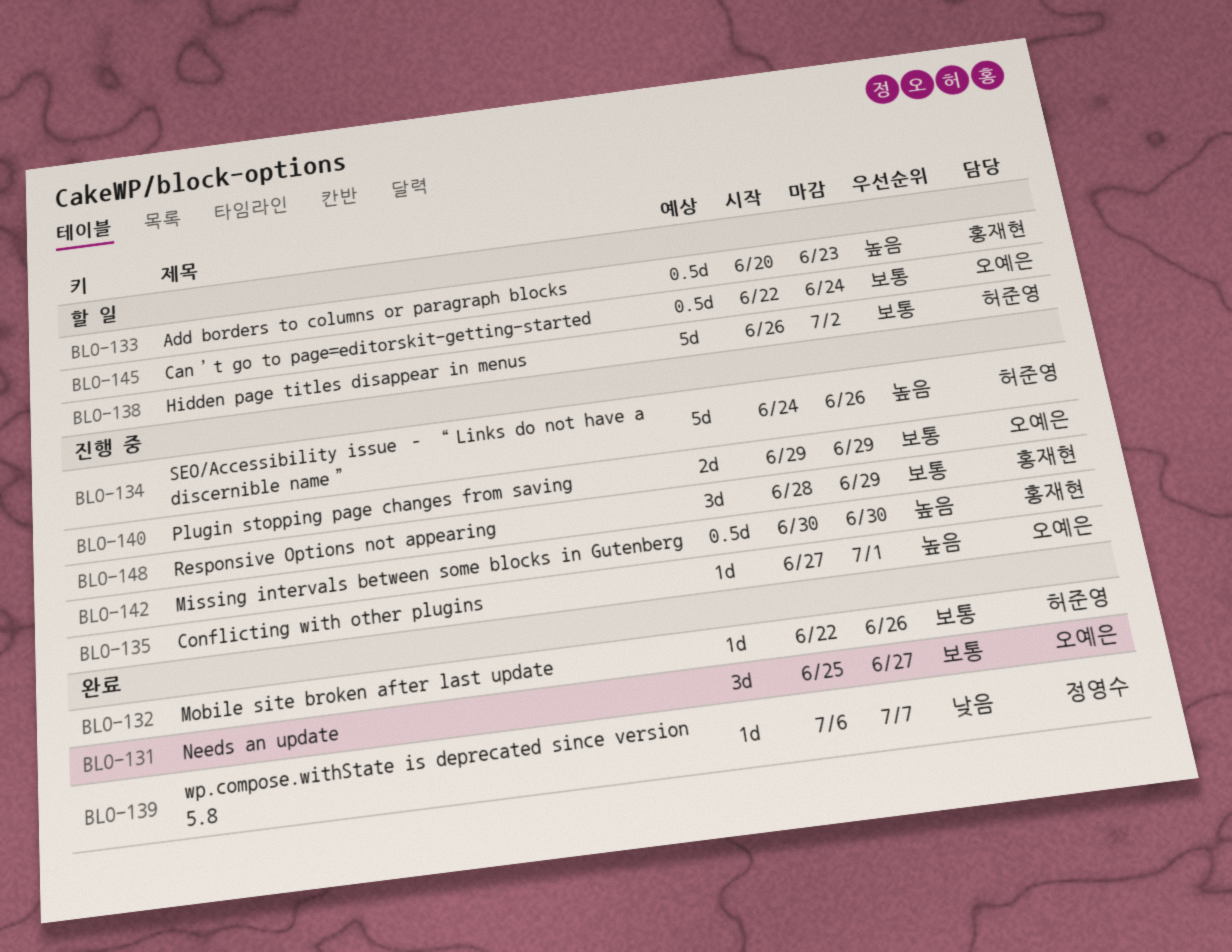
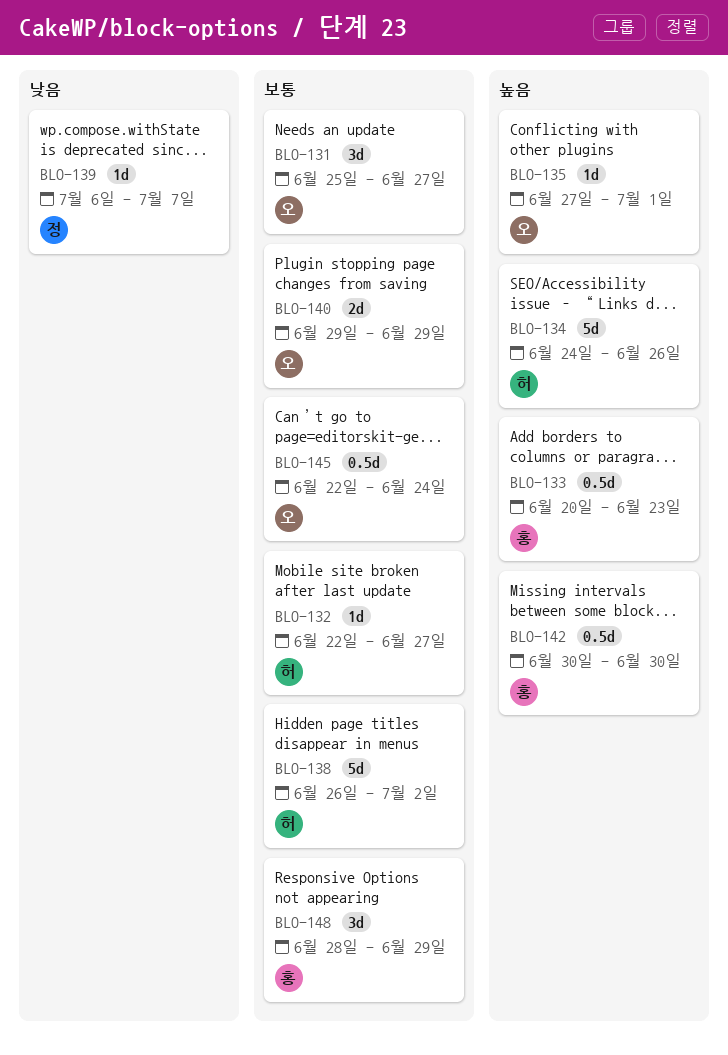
BLO-132, due: Jun 26 -> Jun 27

